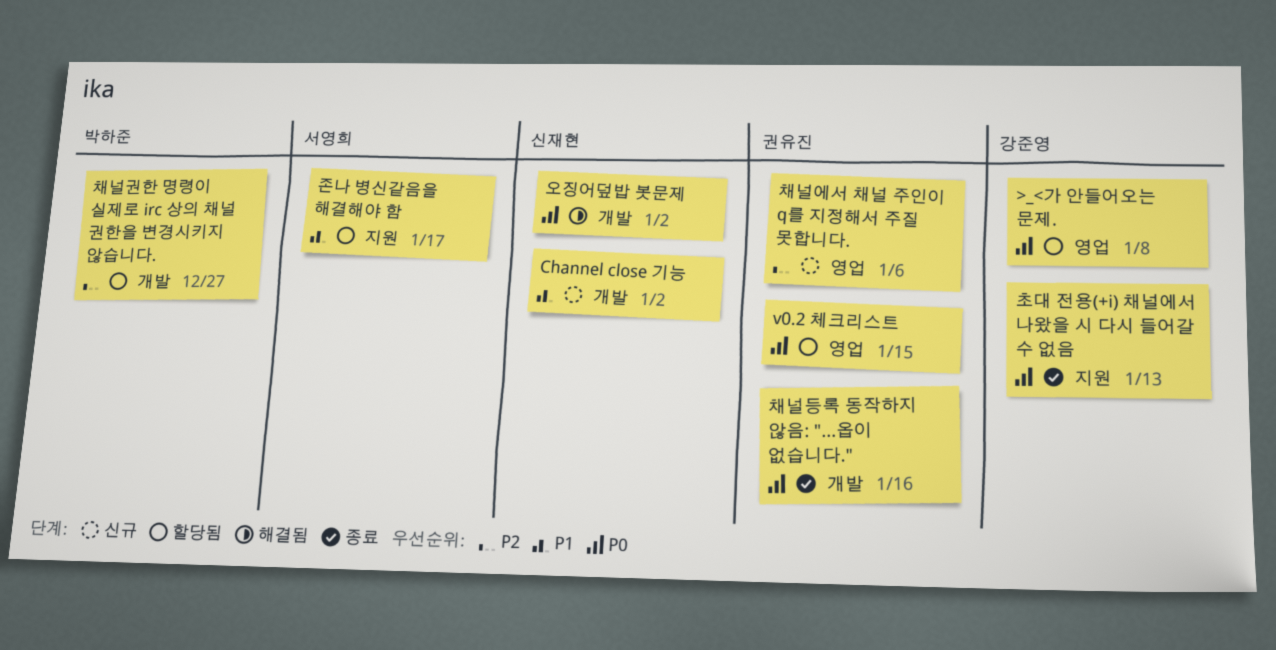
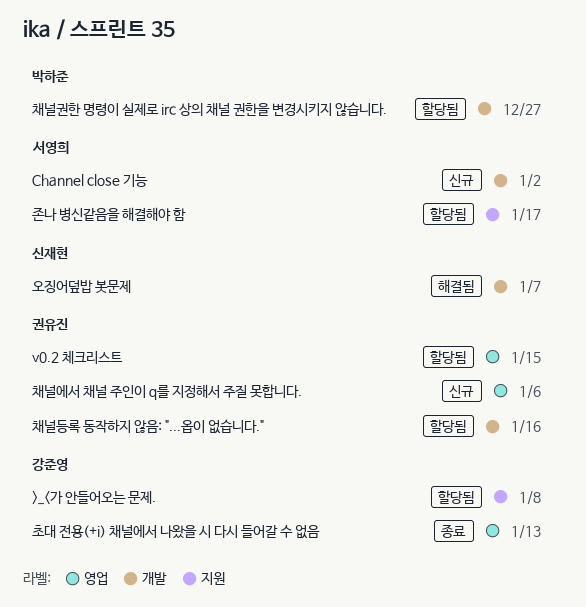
>_<가 안들어오는 문제., label: 영업 -> 지원
Channel close 기능, owner: 신재현 -> 서영희
오징어덮밥 봇문제, due: Jan 2 -> Jan 7
채널등록 동작하지 않음: "...옵이 없습니다.", status: 종료 -> 할당됨
초대 전용(+i) 채널에서 나왔을 시 다시 들어갈 수 없음, label: 지원 -> 영업

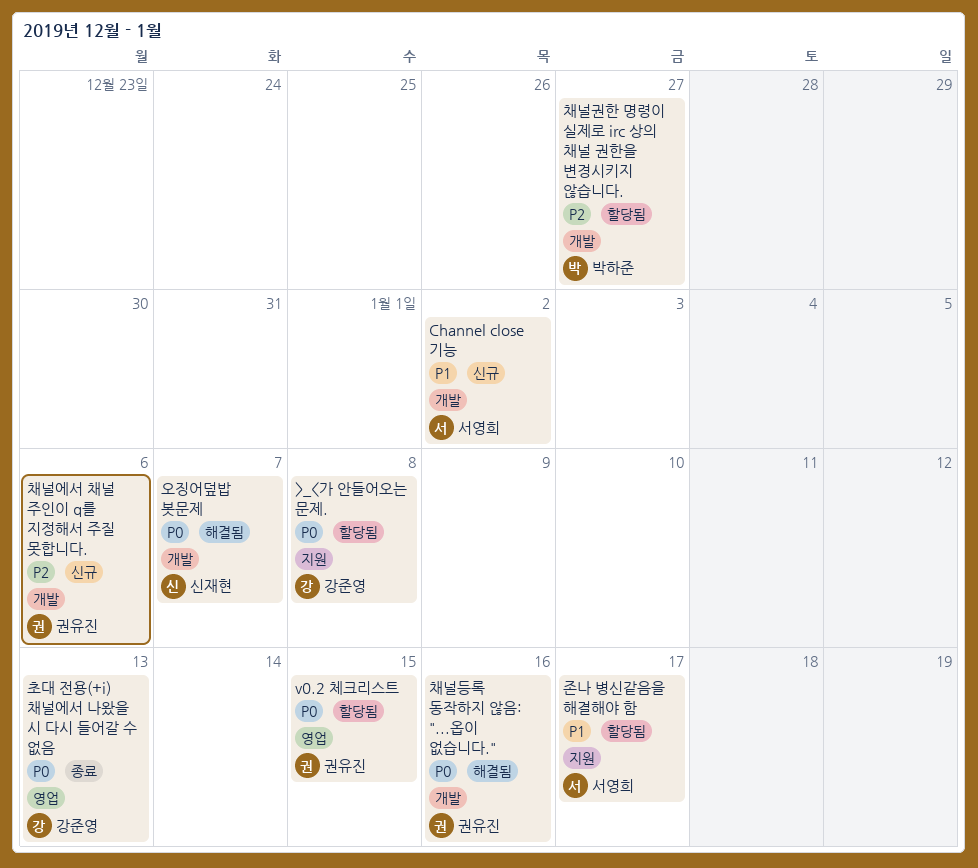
채널등록 동작하지 않음: "...옵이 없습니다.", status: 할당됨 -> 해결됨
채널에서 채널 주인이 q를 지정해서 주질 못합니다., label: 영업 -> 개발

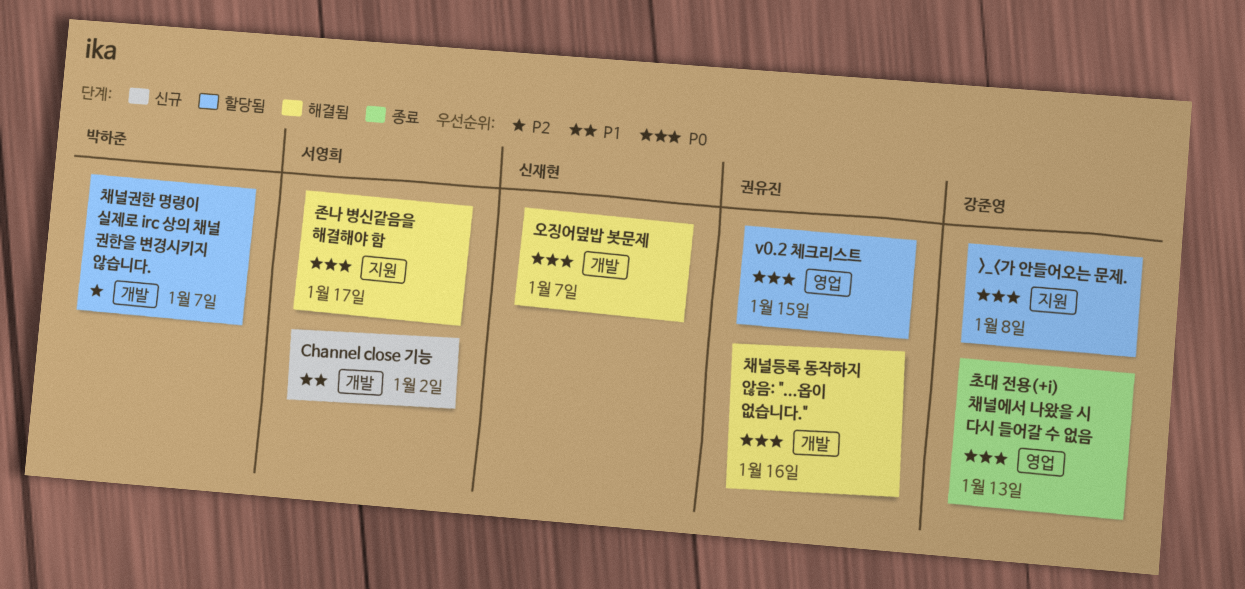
존나 병신같음을 해결해야 함, status: 할당됨 -> 해결됨
존나 병신같음을 해결해야 함, priority: P1 -> P0
채널권한 명령이 실제로 irc 상의 채널 권한을 변경시키지 않습니다., due: Dec 27 -> Jan 7
채널에서 채널 주인이 q를 지정해서 주질 못합니다.: present -> none

